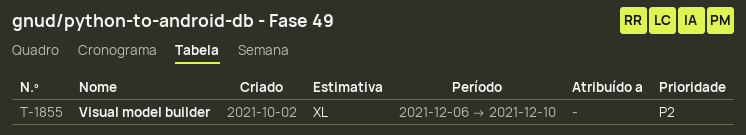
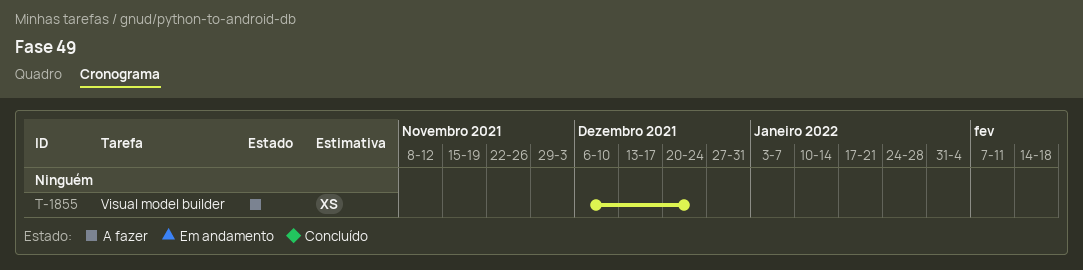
T-1855, estimate: XL -> XS
T-1855, due: Dec 10 -> Dec 24

